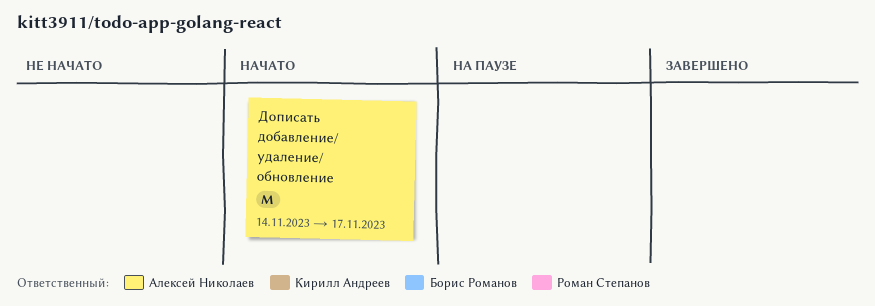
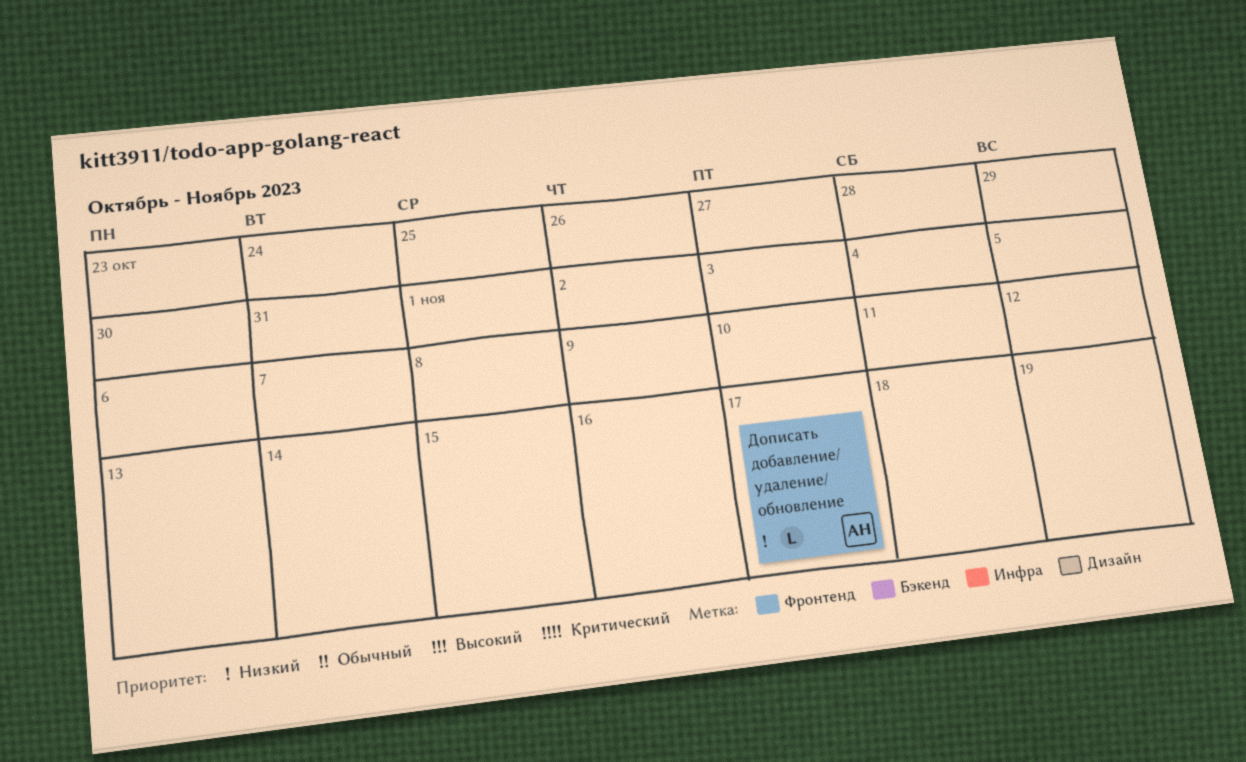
Дописать добавление/ удаление/ обновление, estimate: M -> L

